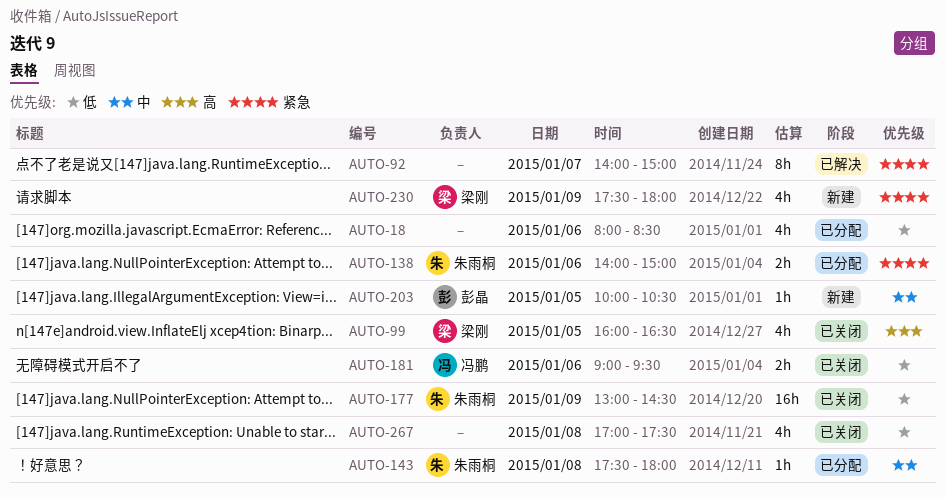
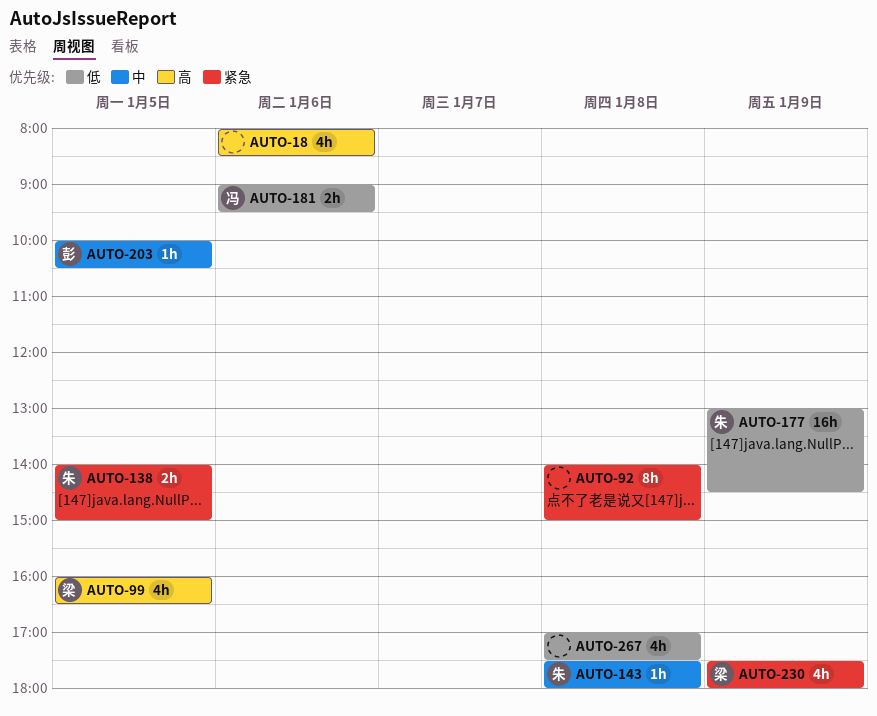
AUTO-18, priority: 低 -> 高
AUTO-92, day: Jan 7 -> Jan 8
AUTO-138, day: Jan 6 -> Jan 5

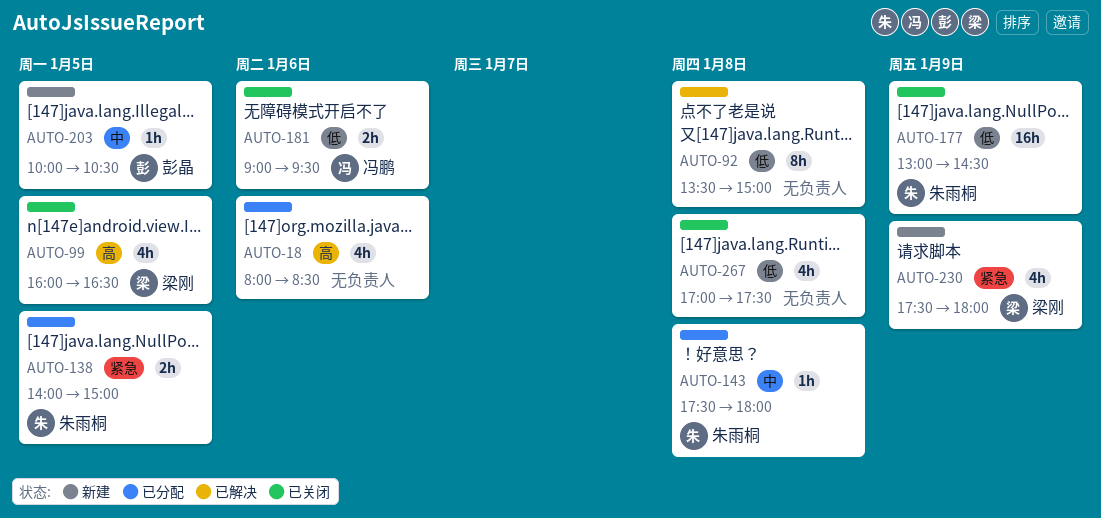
AUTO-92, priority: 紧急 -> 低
AUTO-92, begins: 14:00 -> 13:30

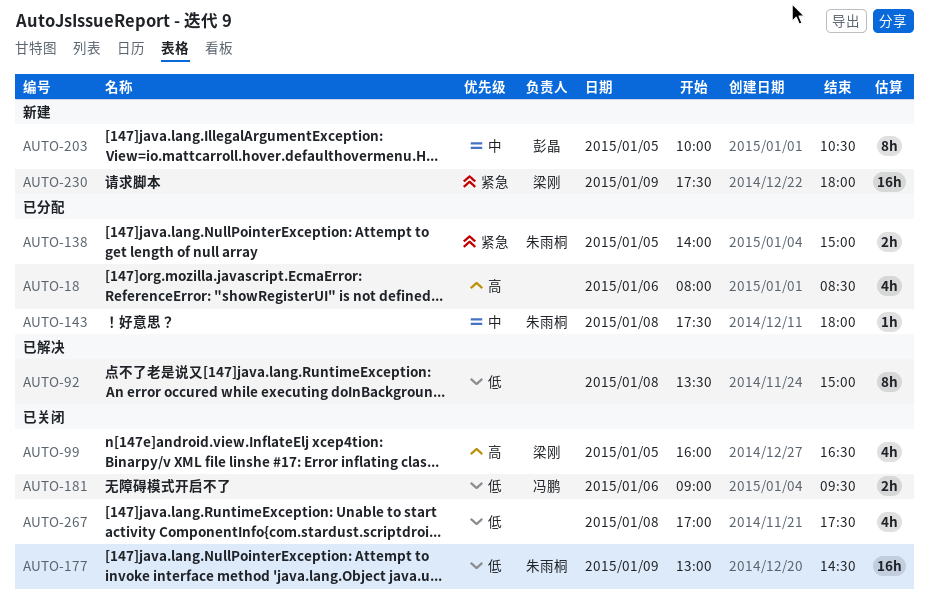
AUTO-203, estimate: 1h -> 8h
AUTO-230, estimate: 4h -> 16h

